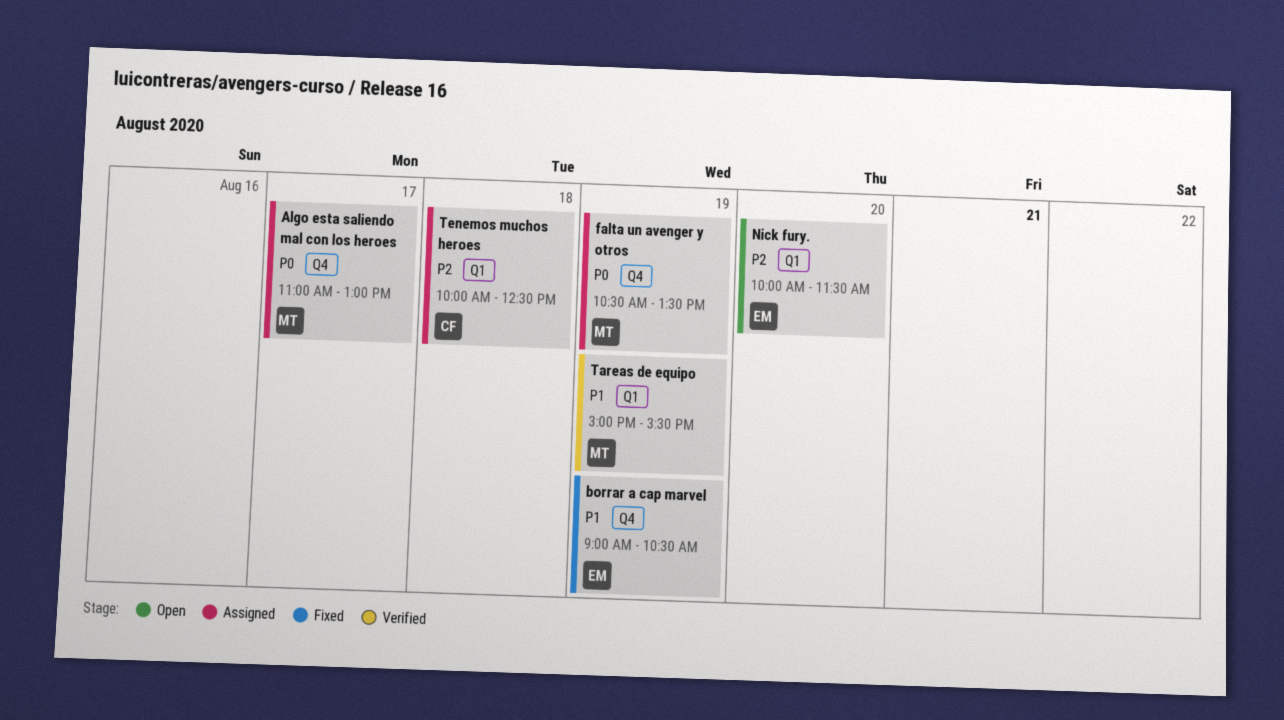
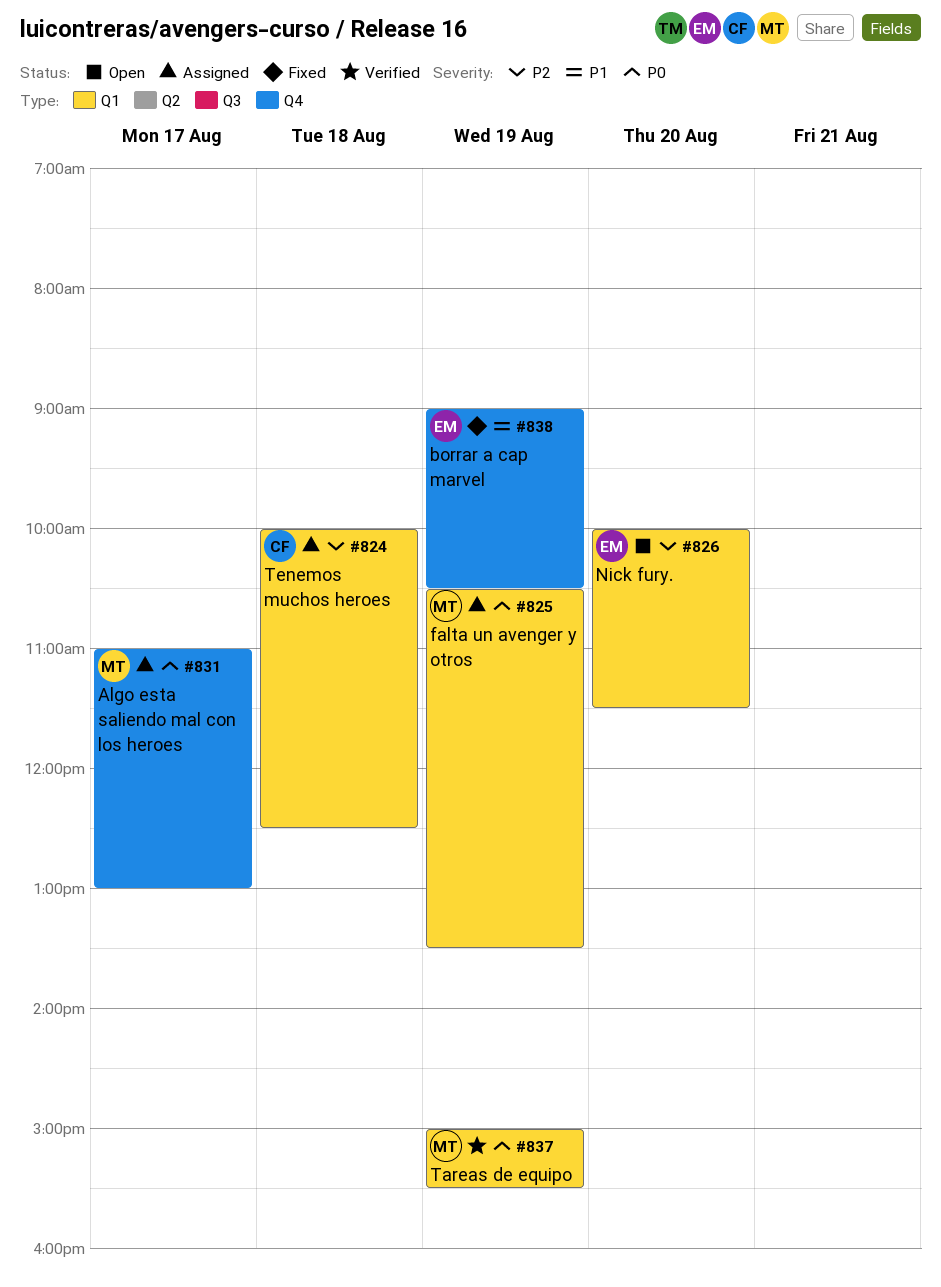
falta un avenger y otros, label: Q4 -> Q1
Tareas de equipo, priority: P1 -> P0

